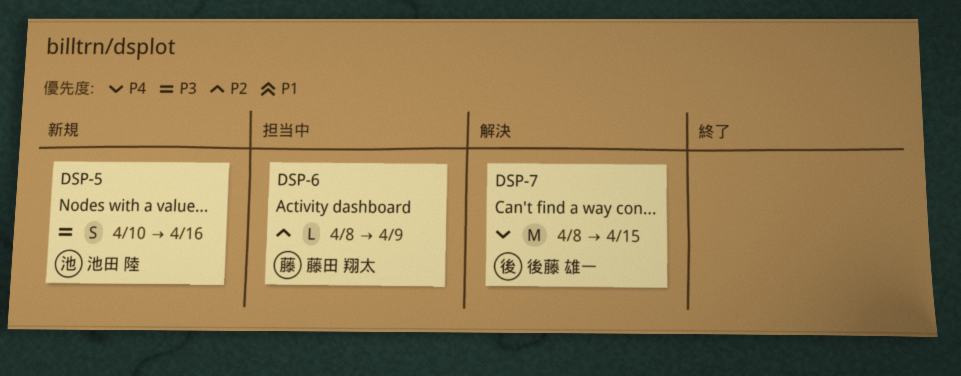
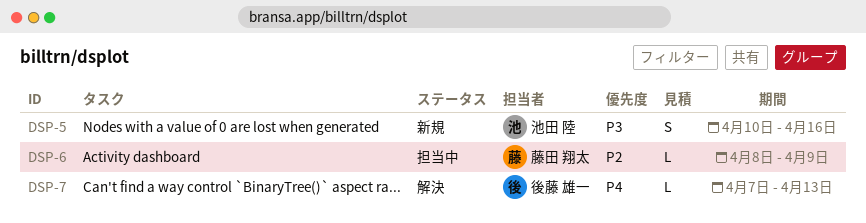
DSP-7, estimate: M -> L
DSP-7, start: Apr 8 -> Apr 7
DSP-7, due: Apr 15 -> Apr 13

